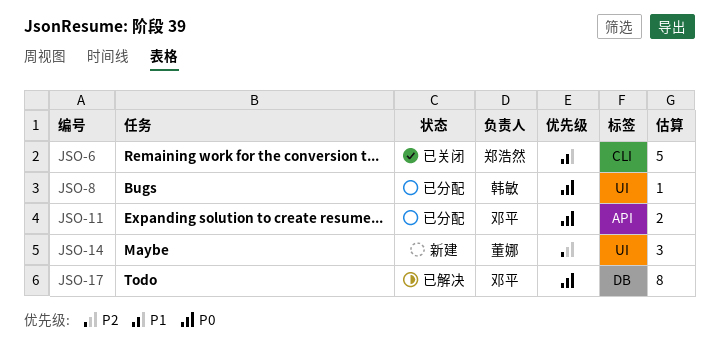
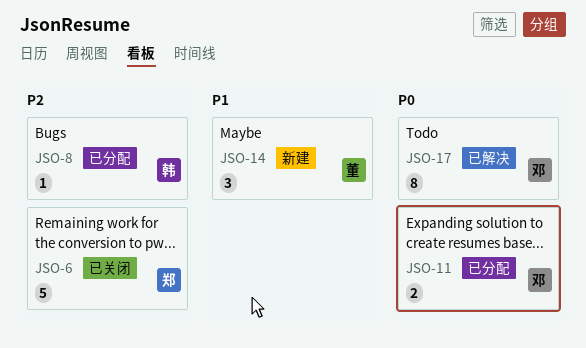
JSO-6, priority: P1 -> P2
JSO-8, priority: P0 -> P2
JSO-14, priority: P2 -> P1

